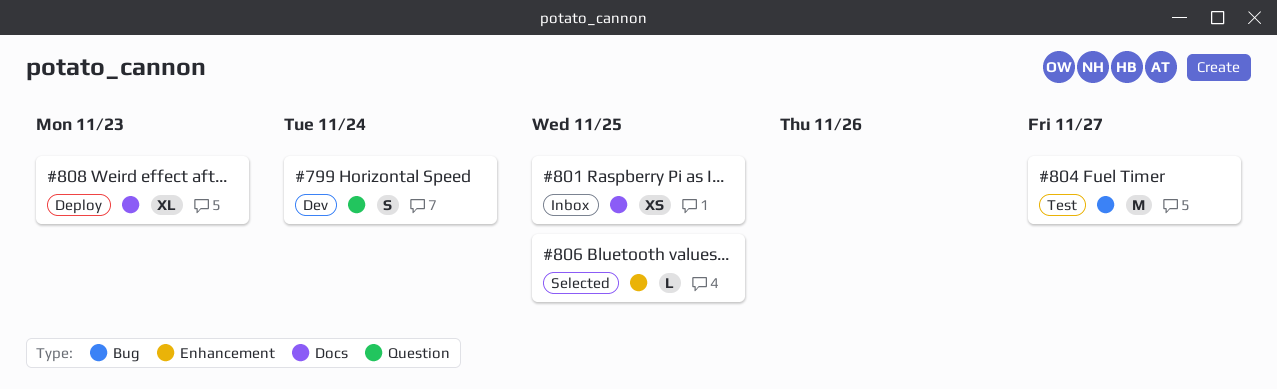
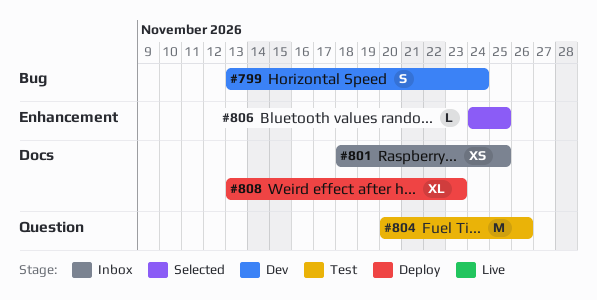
#799, label: Question -> Bug
#804, label: Bug -> Question
#804, due: Nov 27 -> Nov 26

